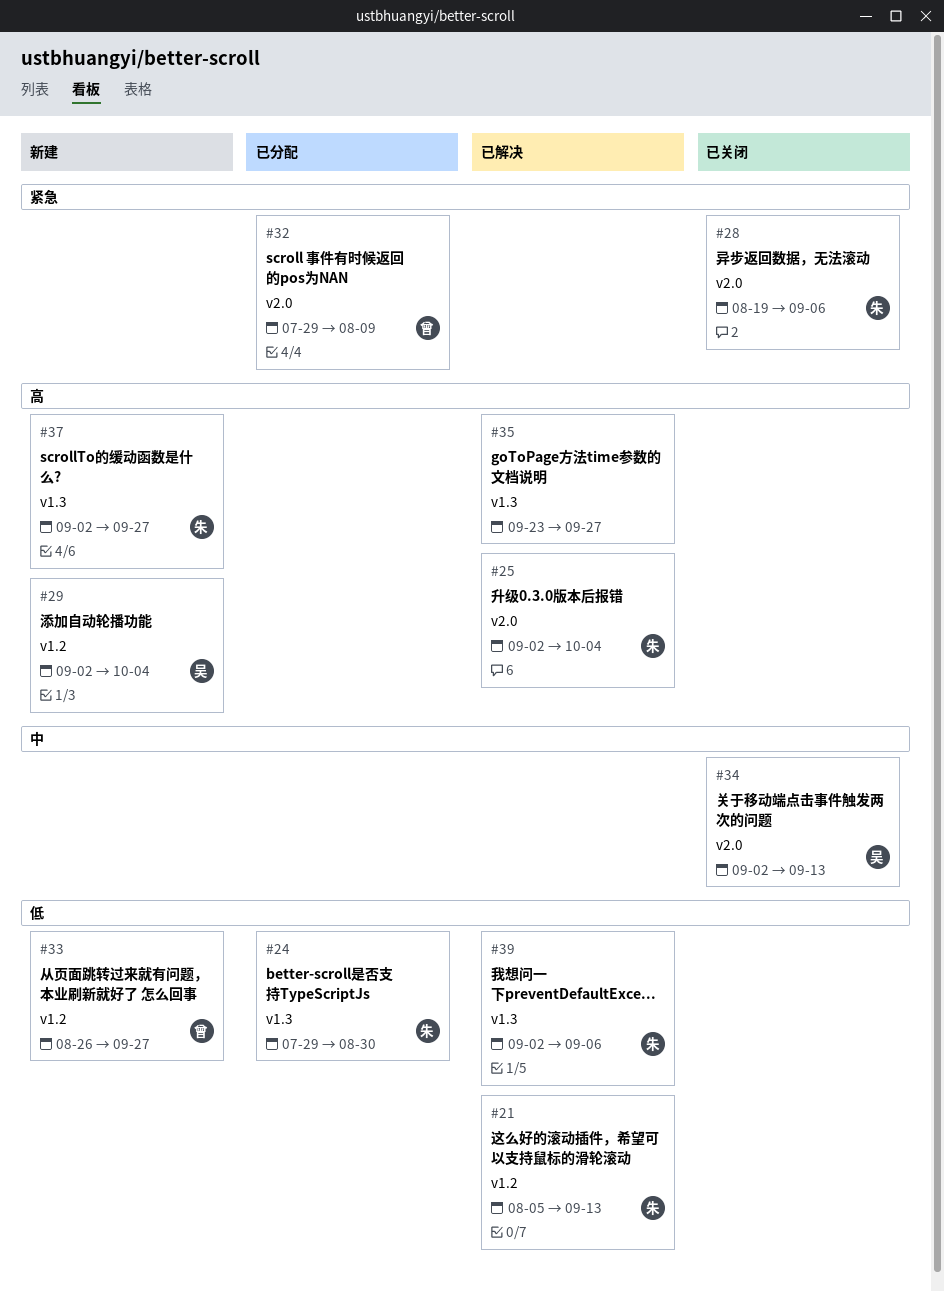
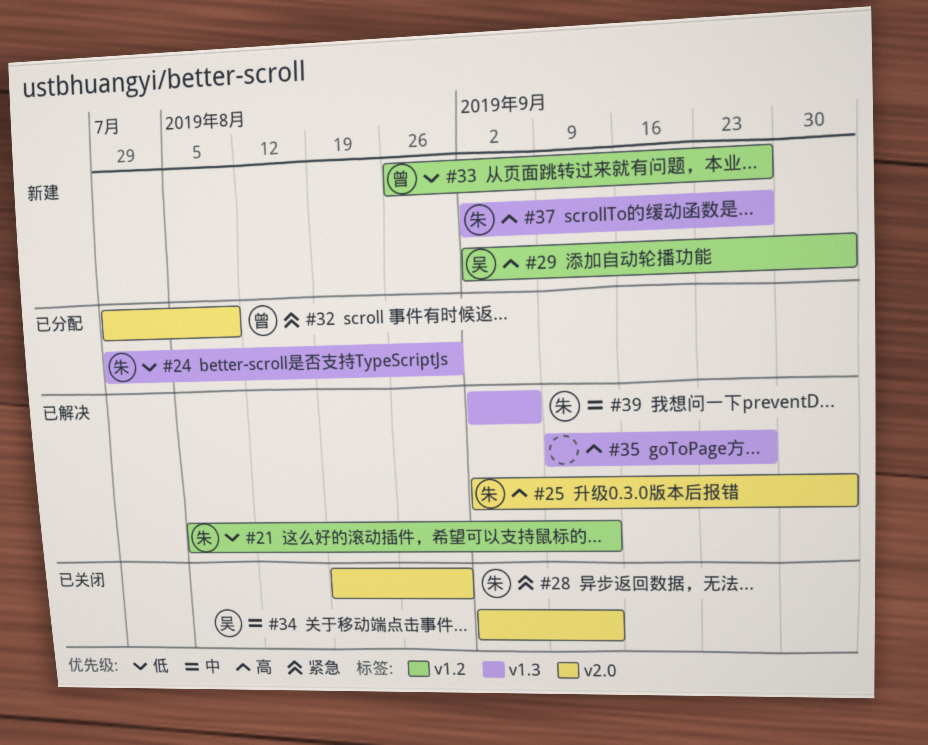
#28, due: Sep 6 -> Aug 30
#35, start: Sep 23 -> Sep 9
#39, priority: 低 -> 中

